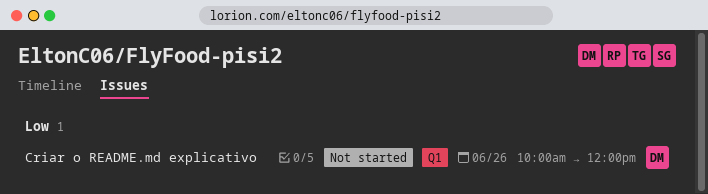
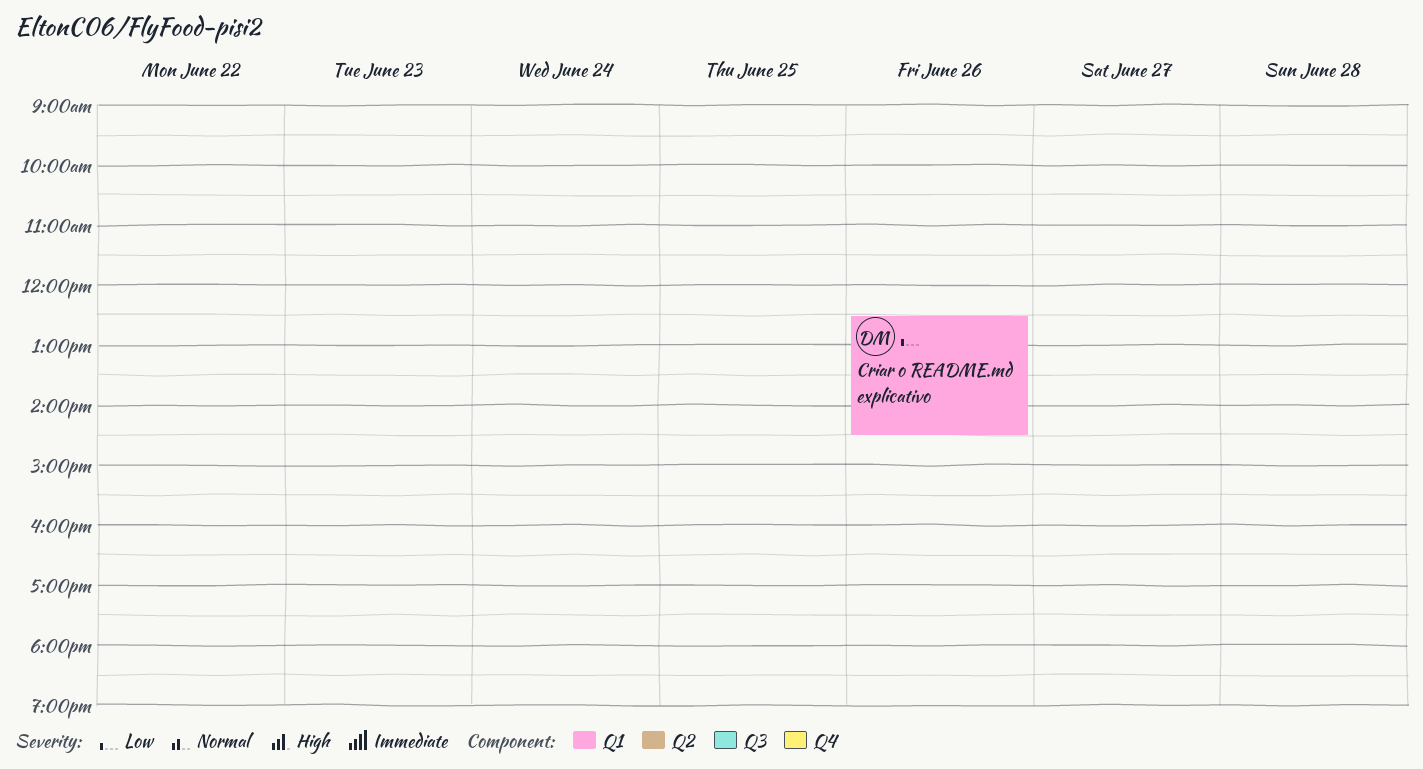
Criar o README.md explicativo, begins: 10:00 -> 12:30
Criar o README.md explicativo, ends: 12:00 -> 14:30

